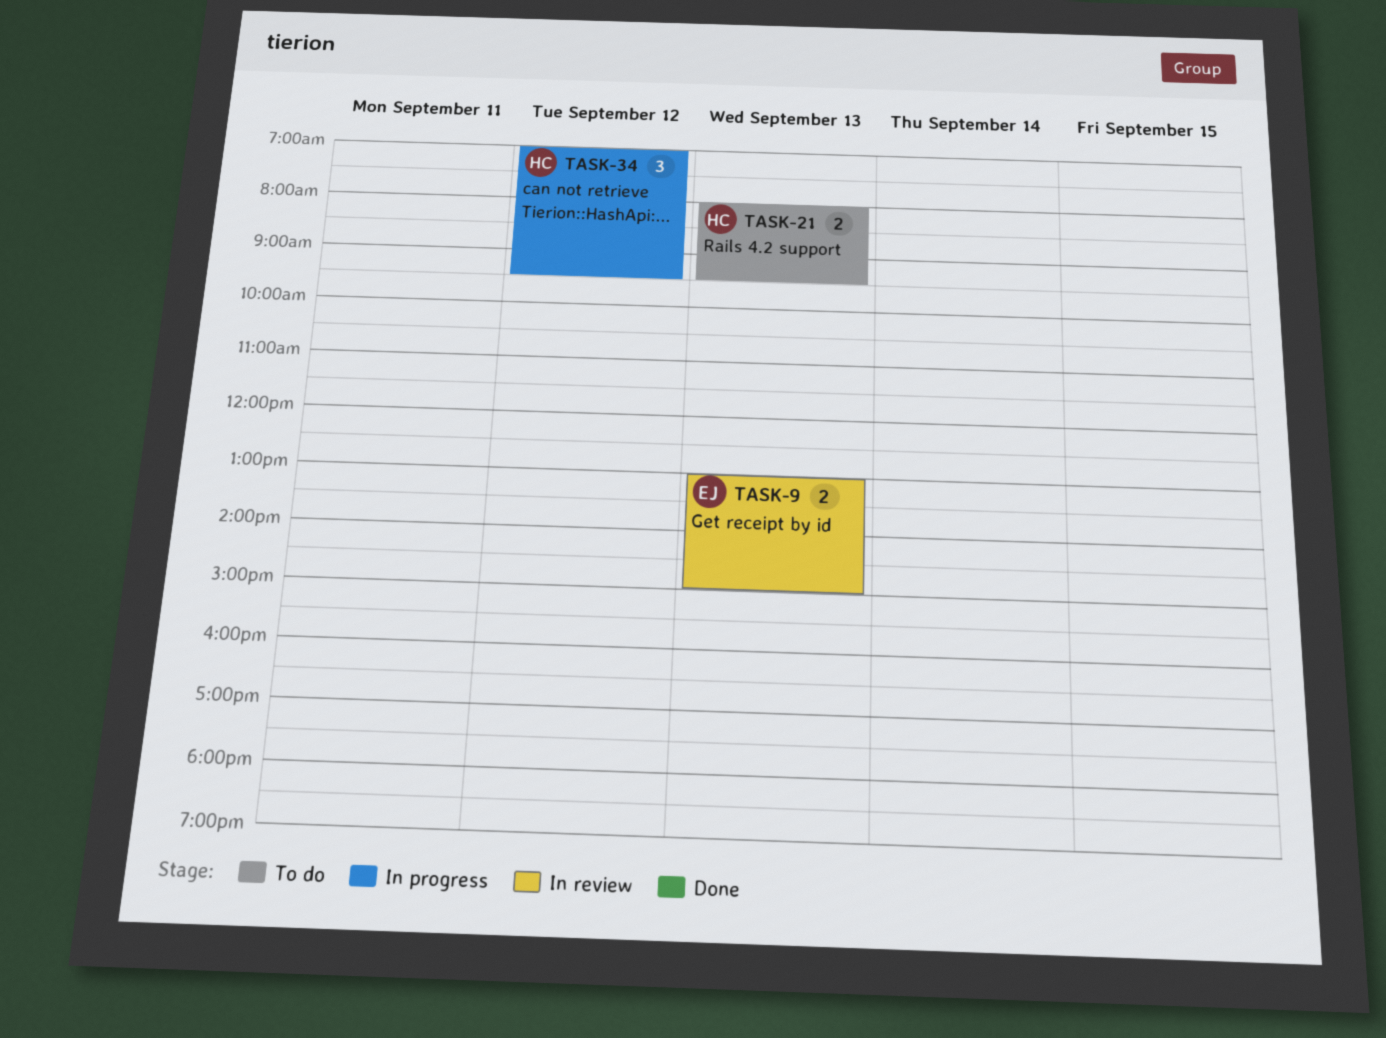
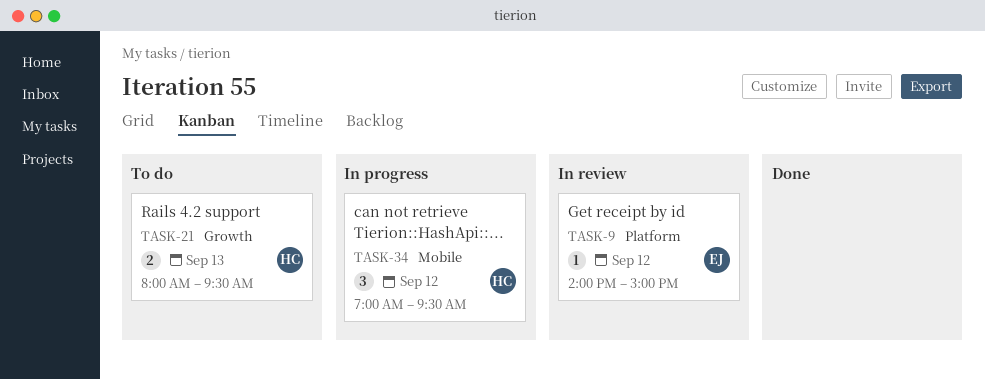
TASK-9, estimate: 2 -> 1
TASK-9, day: Sep 13 -> Sep 12
TASK-9, begins: 13:00 -> 14:00

